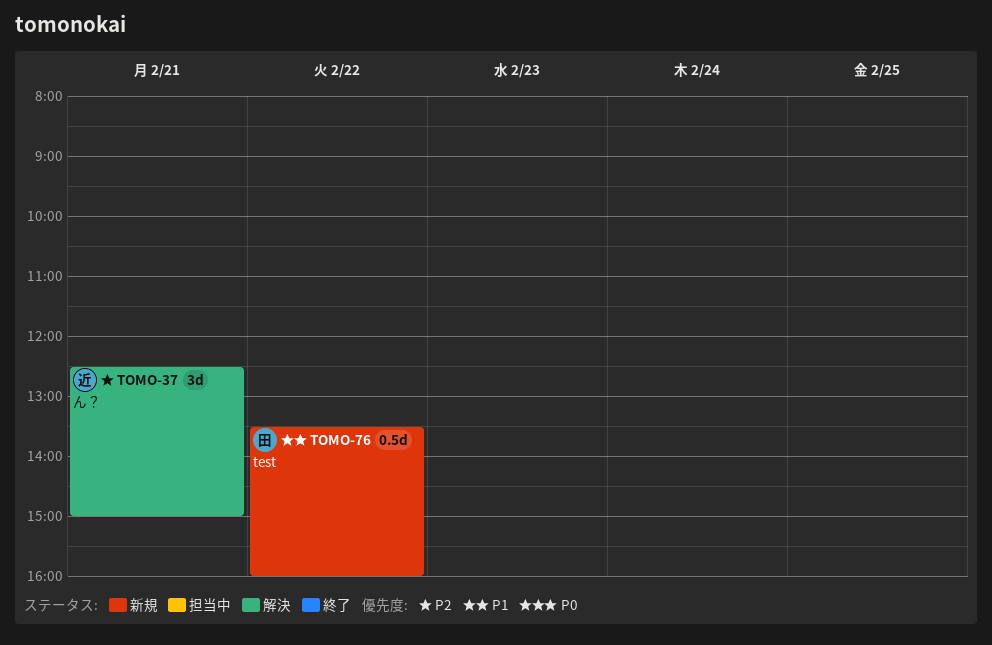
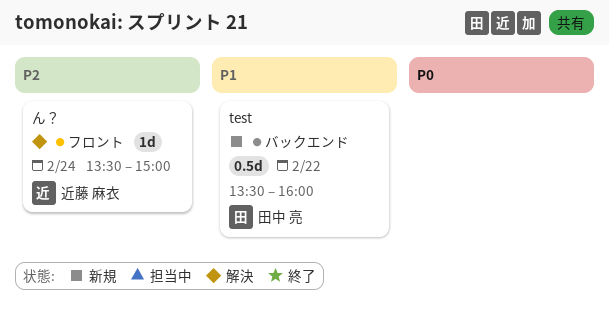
ん？, estimate: 3d -> 1d
ん？, day: Feb 21 -> Feb 24
ん？, begins: 12:30 -> 13:30

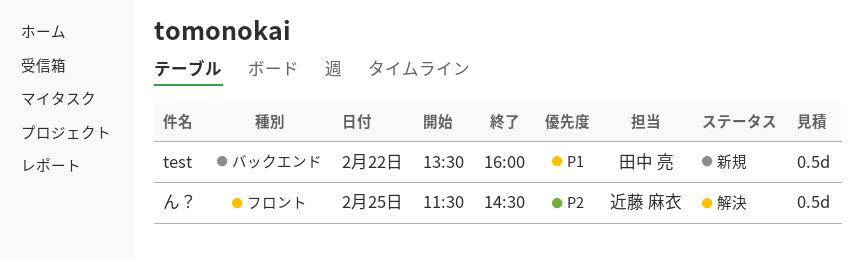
ん？, estimate: 1d -> 0.5d
ん？, day: Feb 24 -> Feb 25
ん？, begins: 13:30 -> 11:30
ん？, ends: 15:00 -> 14:30

